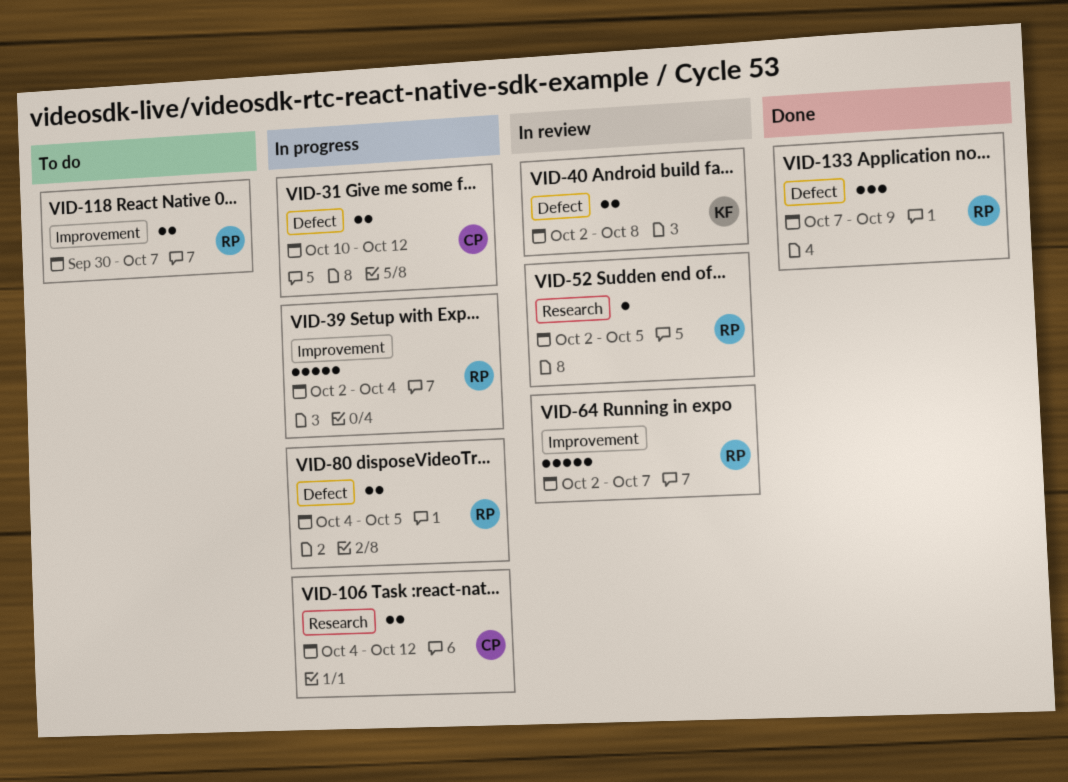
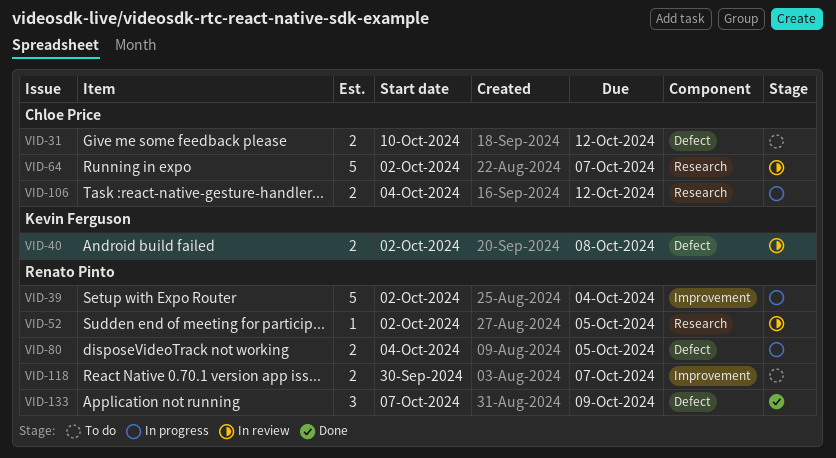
VID-31, status: In progress -> To do
VID-64, owner: Renato Pinto -> Chloe Price
VID-64, label: Improvement -> Research

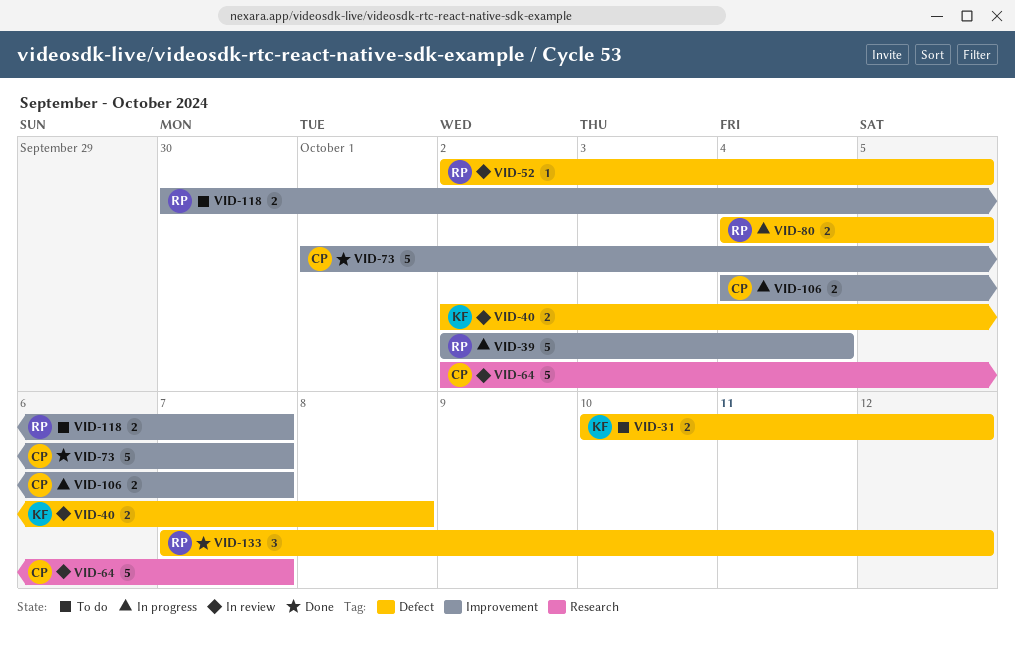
VID-31, owner: Chloe Price -> Kevin Ferguson
VID-52, label: Research -> Defect
VID-73: none -> present
VID-106, label: Research -> Improvement
VID-106, due: Oct 12 -> Oct 7
VID-133, due: Oct 9 -> Oct 12

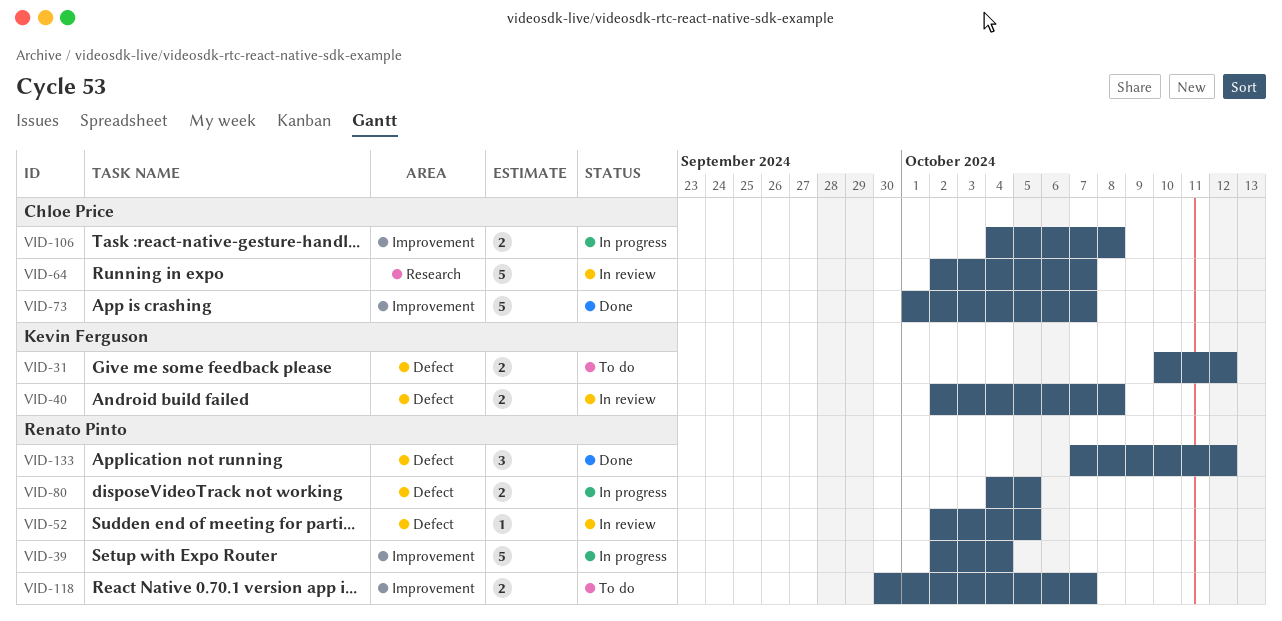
VID-106, due: Oct 7 -> Oct 8

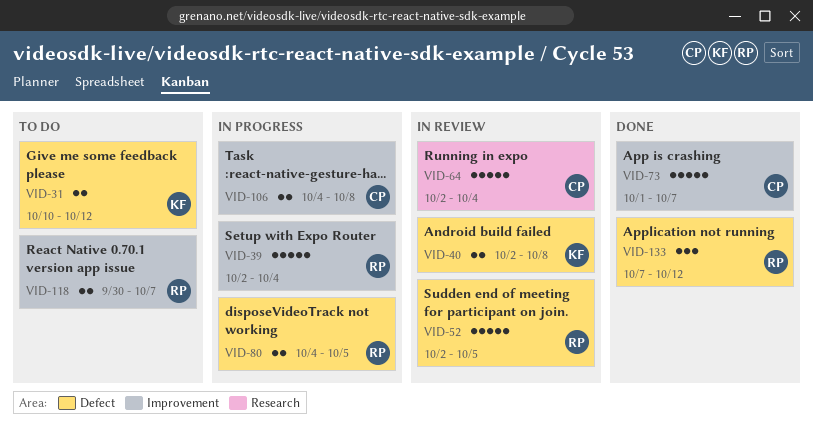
VID-52, estimate: 1 -> 5
VID-64, due: Oct 7 -> Oct 4

